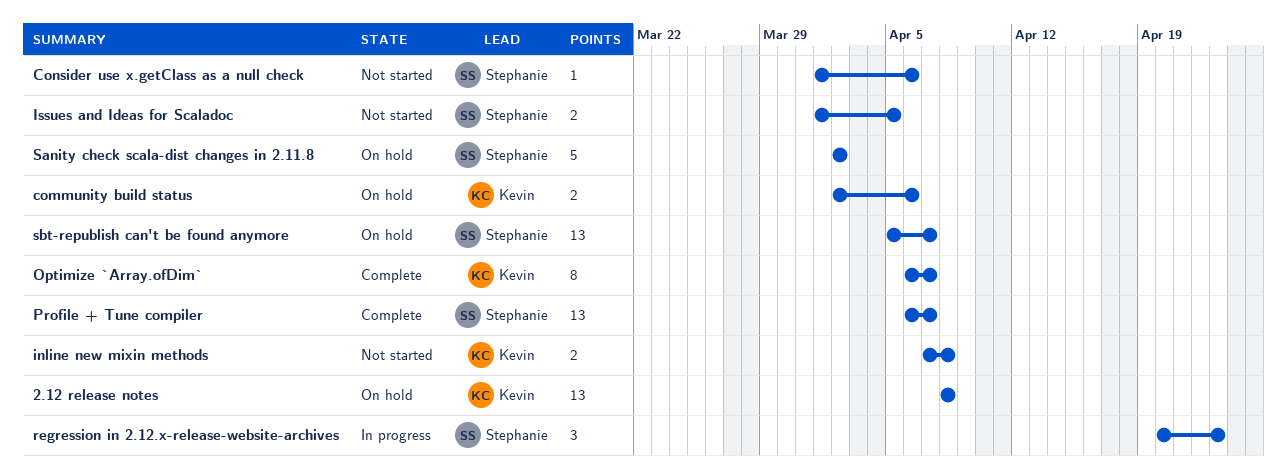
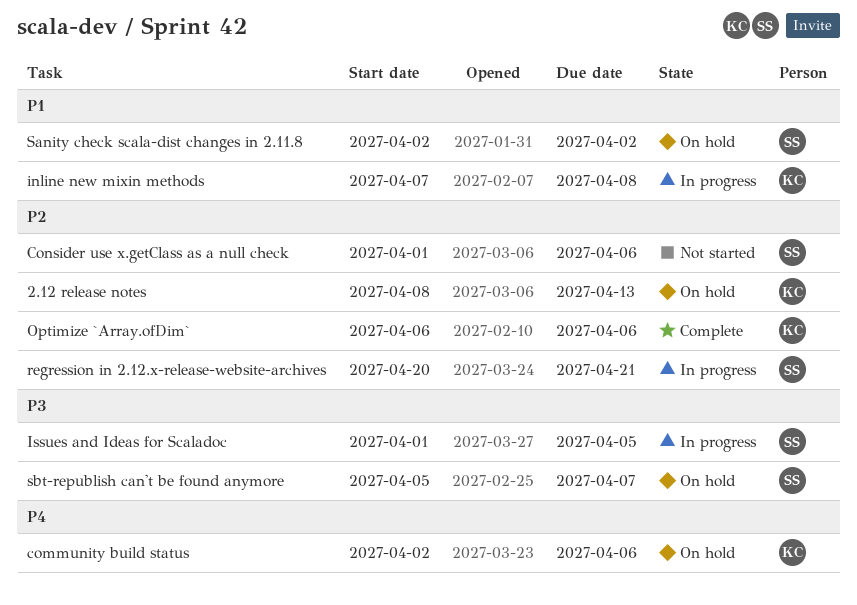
2.12 release notes, due: Apr 8 -> Apr 13
inline new mixin methods, status: Not started -> In progress
Issues and Ideas for Scaladoc, status: Not started -> In progress
Optimize `Array.ofDim`, due: Apr 7 -> Apr 6
Profile + Tune compiler: present -> none
regression in 2.12.x-release-website-archives, due: Apr 23 -> Apr 21

